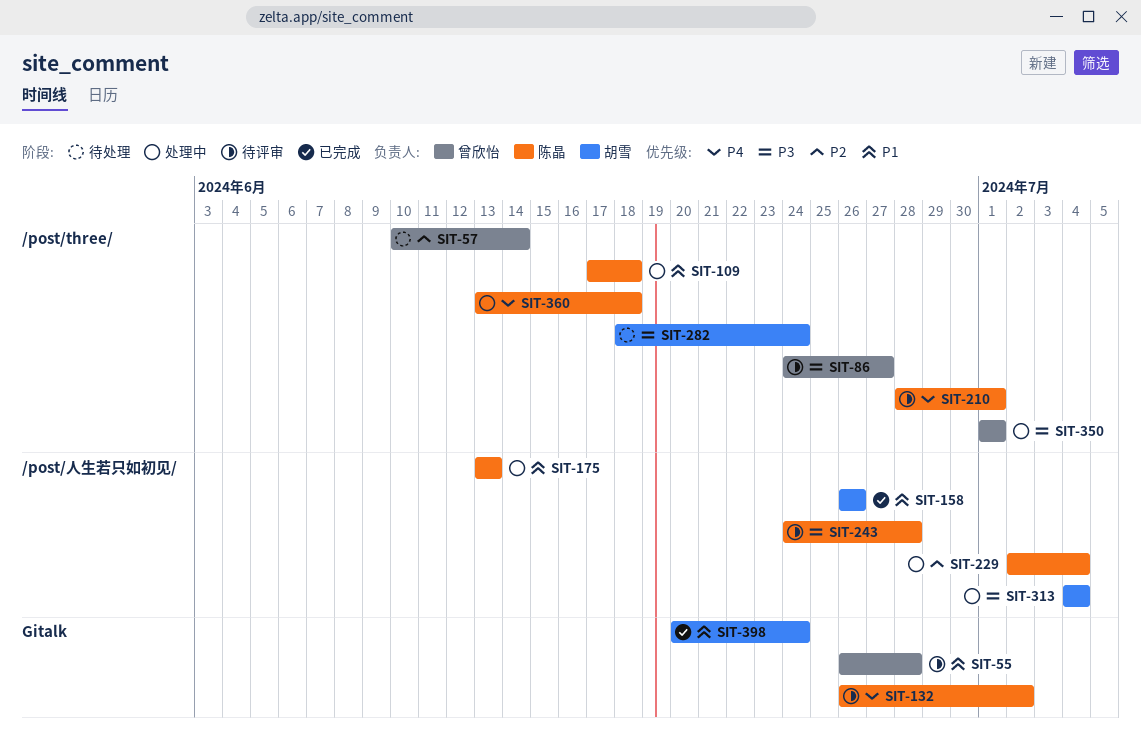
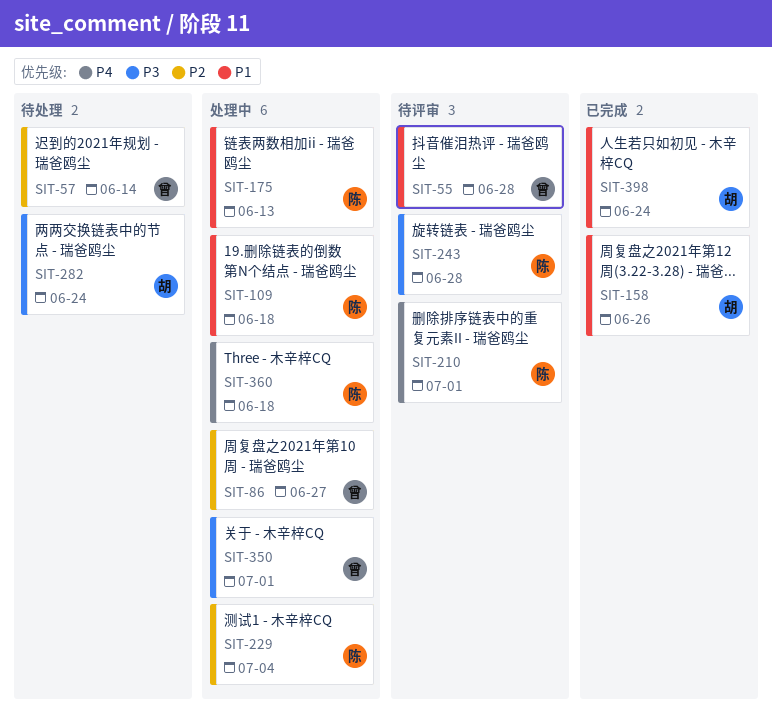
SIT-86, status: 待评审 -> 处理中
SIT-86, priority: P3 -> P2
SIT-132: present -> none
SIT-313: present -> none

